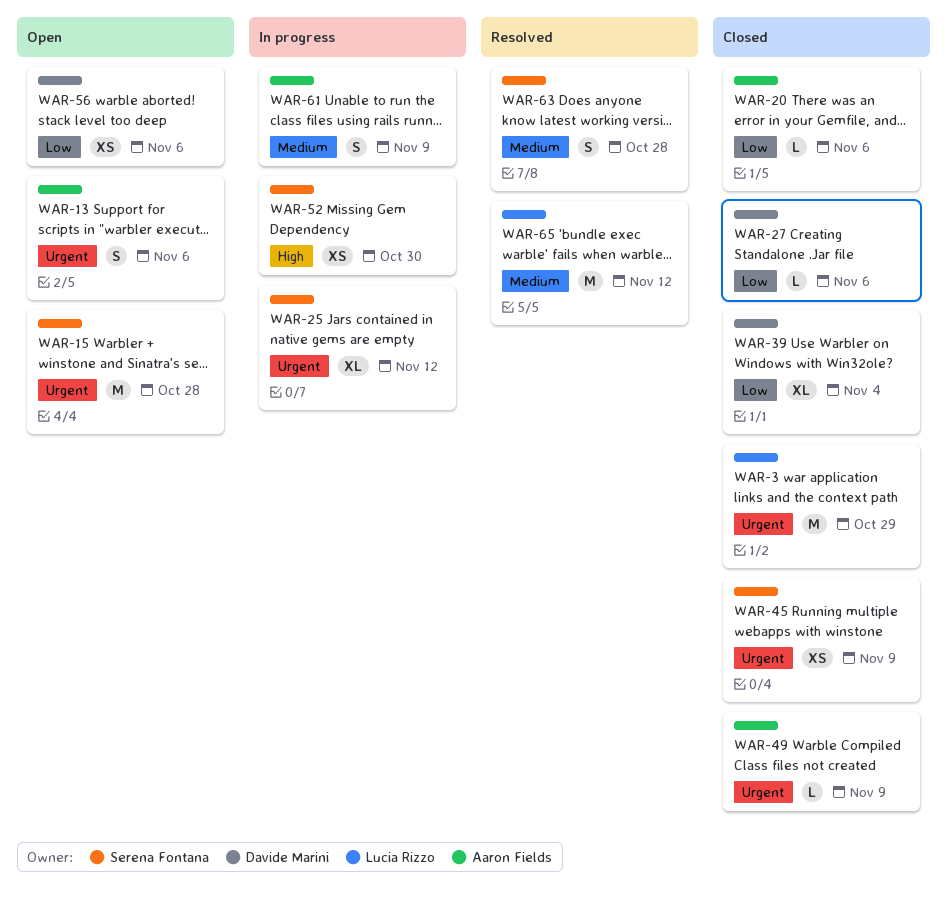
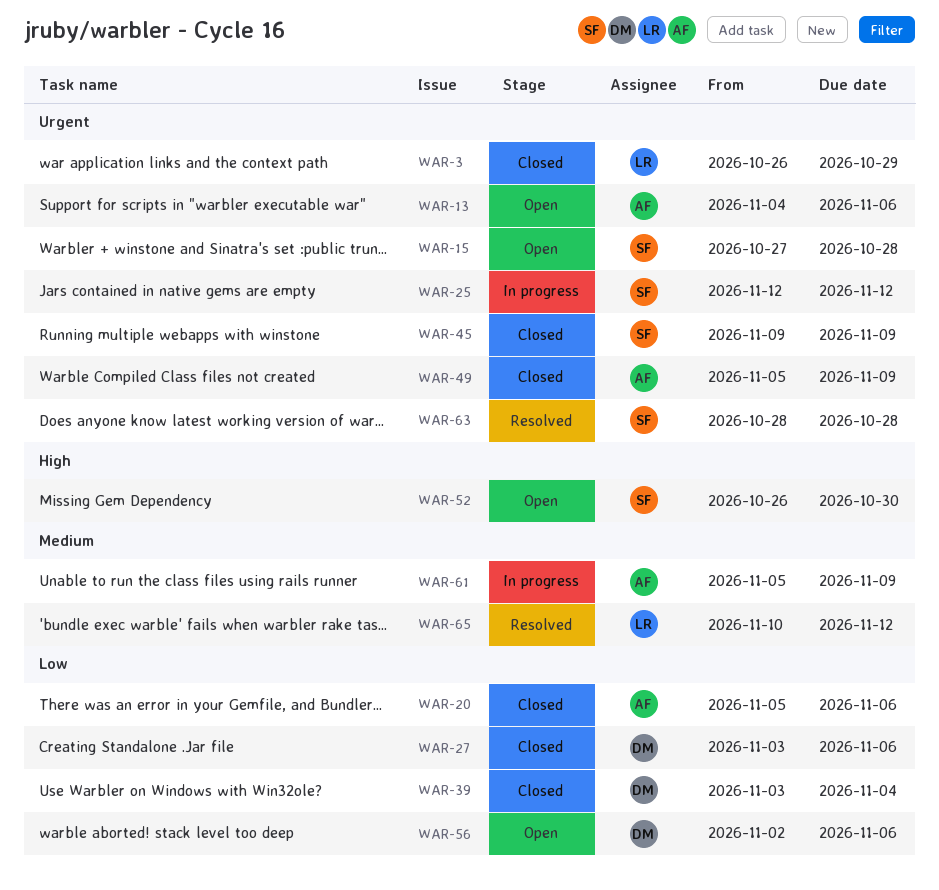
WAR-52, status: In progress -> Open
WAR-63, priority: Medium -> Urgent

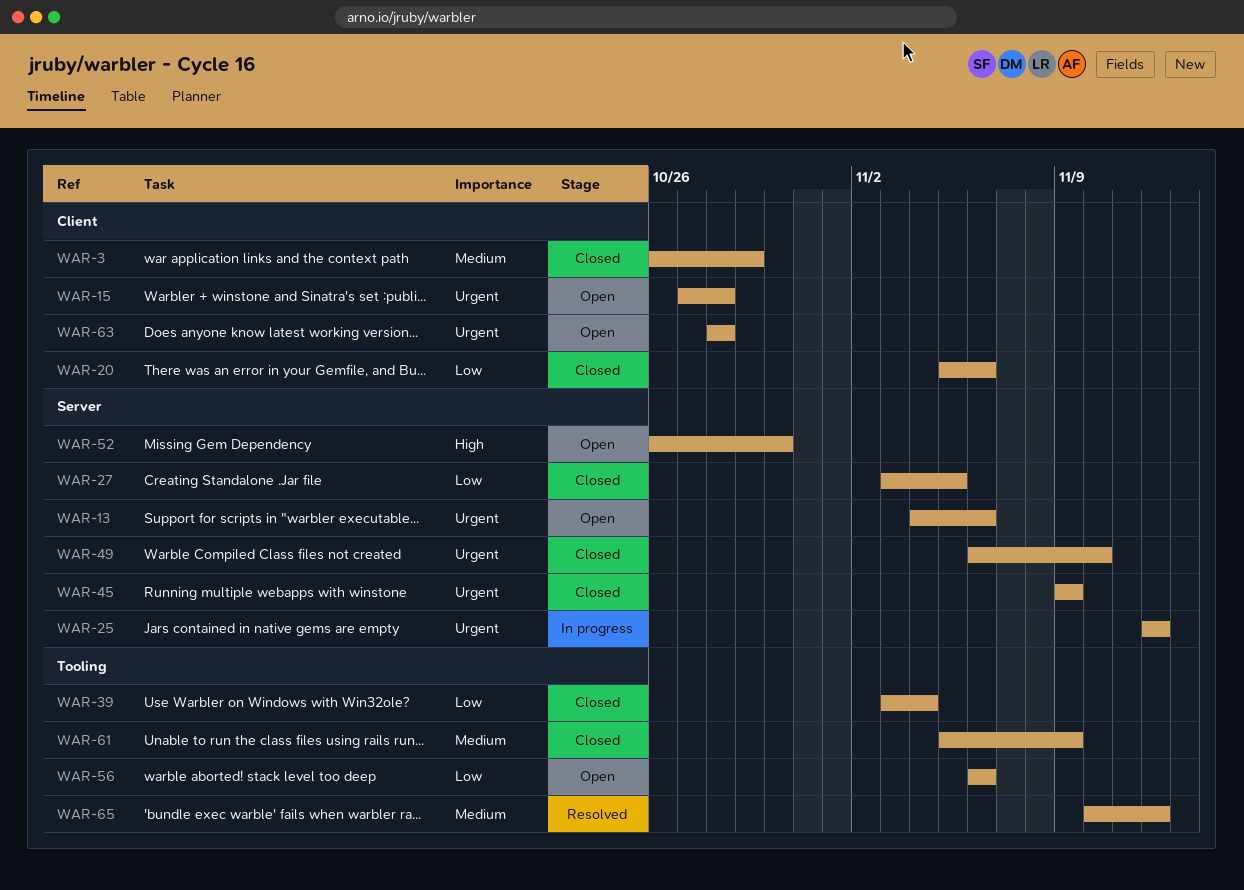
WAR-3, priority: Urgent -> Medium
WAR-27, due: Nov 6 -> Nov 5
WAR-49, start: Nov 5 -> Nov 6
WAR-49, due: Nov 9 -> Nov 10
WAR-56, start: Nov 2 -> Nov 6
WAR-61, status: In progress -> Closed
WAR-63, status: Resolved -> Open

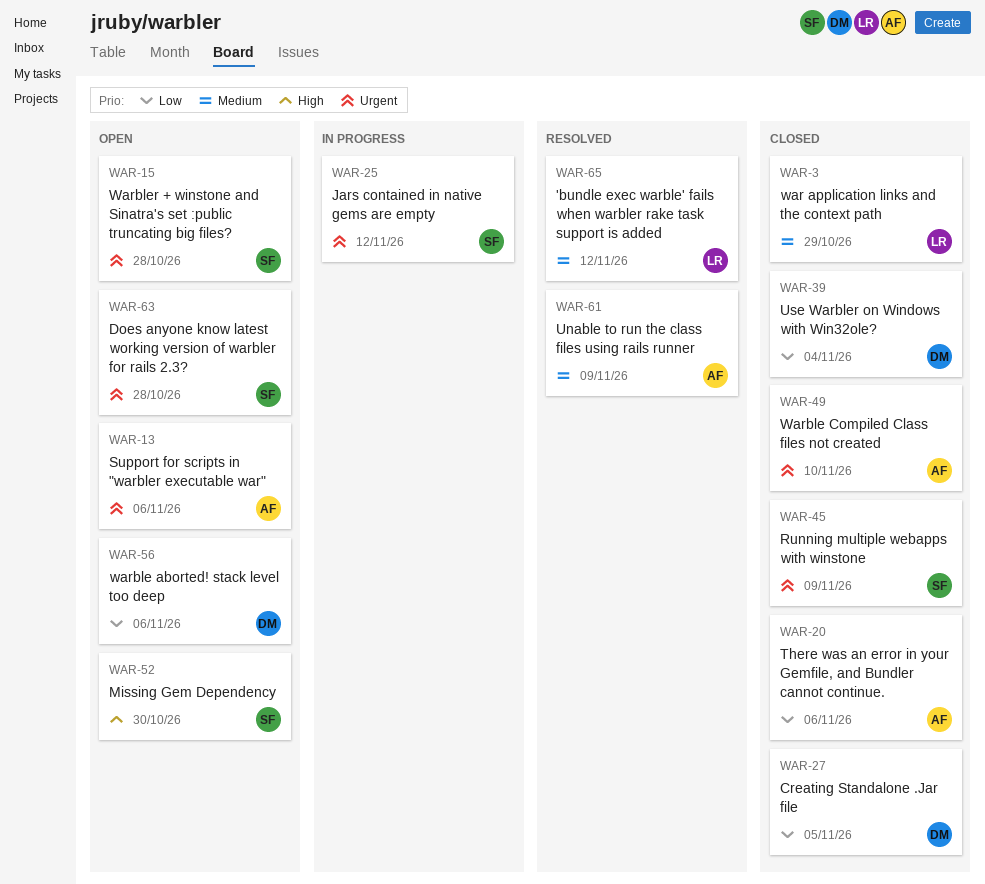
WAR-61, status: Closed -> Resolved

